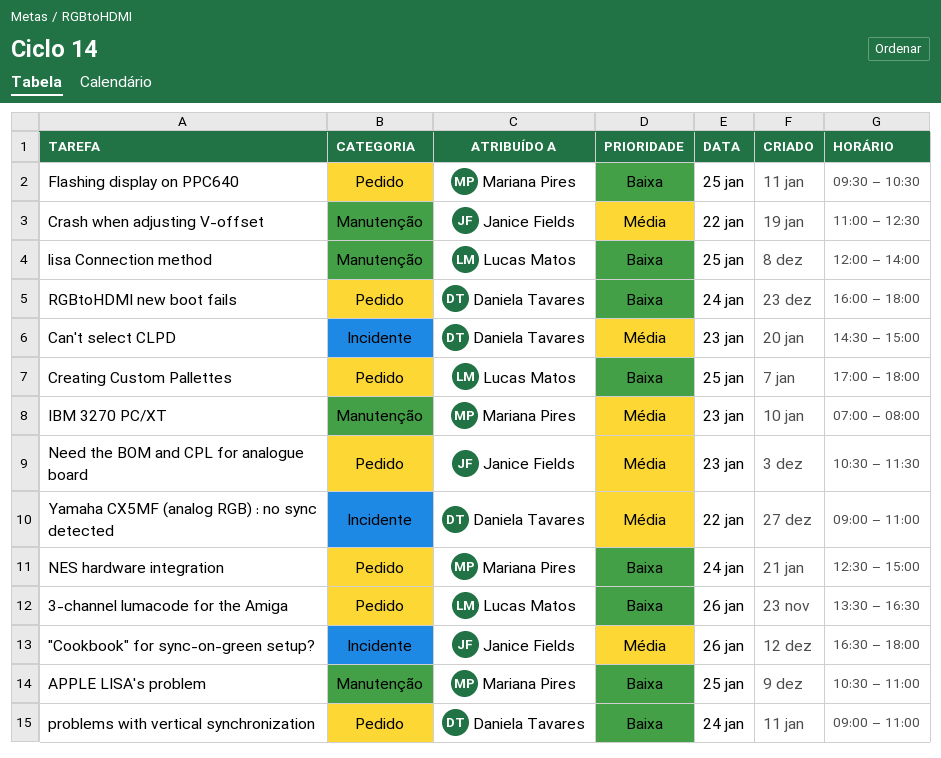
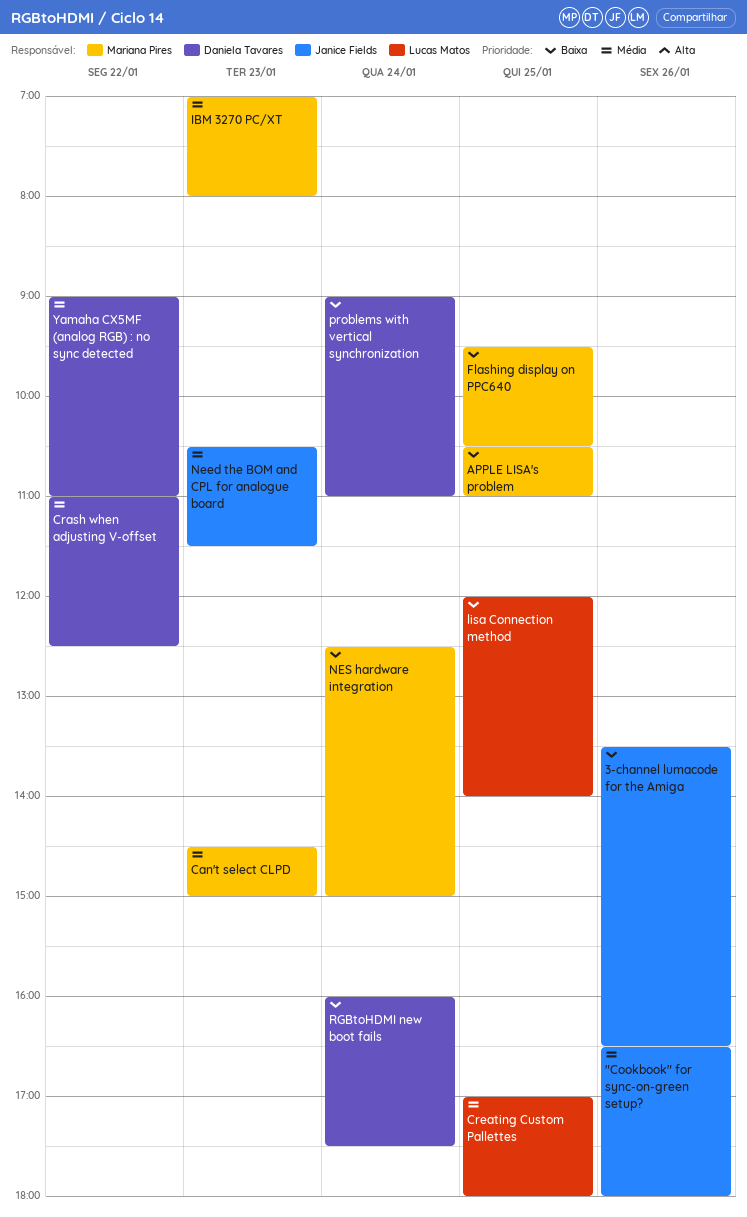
3-channel lumacode for the Amiga, owner: Lucas Matos -> Janice Fields
Can't select CLPD, owner: Daniela Tavares -> Mariana Pires
Crash when adjusting V-offset, owner: Janice Fields -> Daniela Tavares
Creating Custom Pallettes, priority: Baixa -> Média
RGBtoHDMI new boot fails, ends: 18:00 -> 17:30

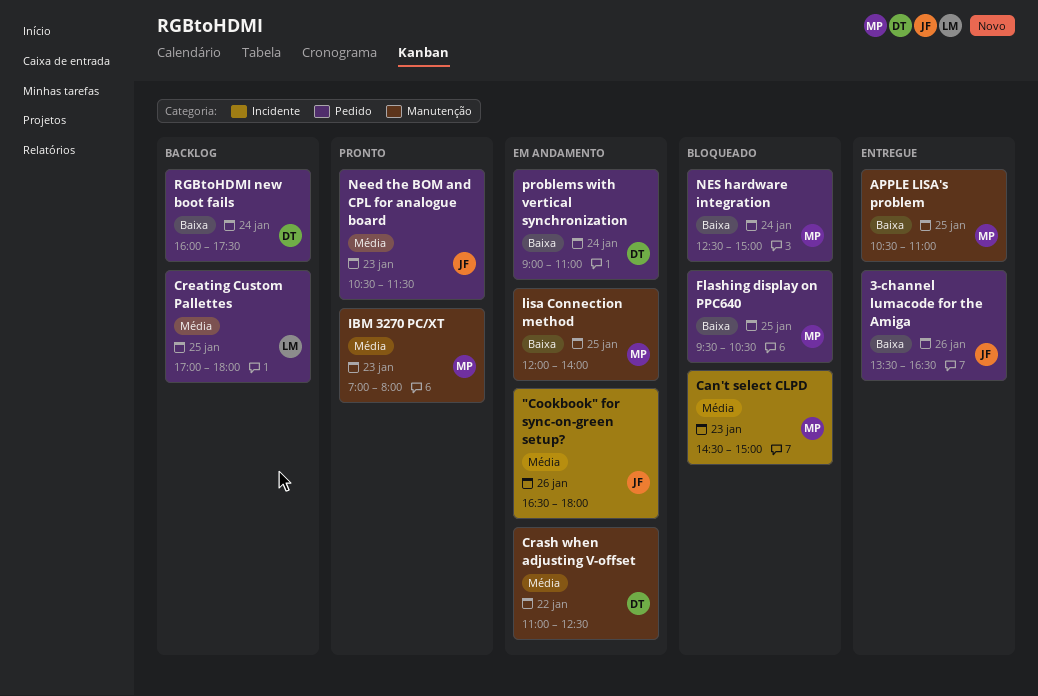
lisa Connection method, owner: Lucas Matos -> Mariana Pires
Yamaha CX5MF (analog RGB) : no sync detected: present -> none

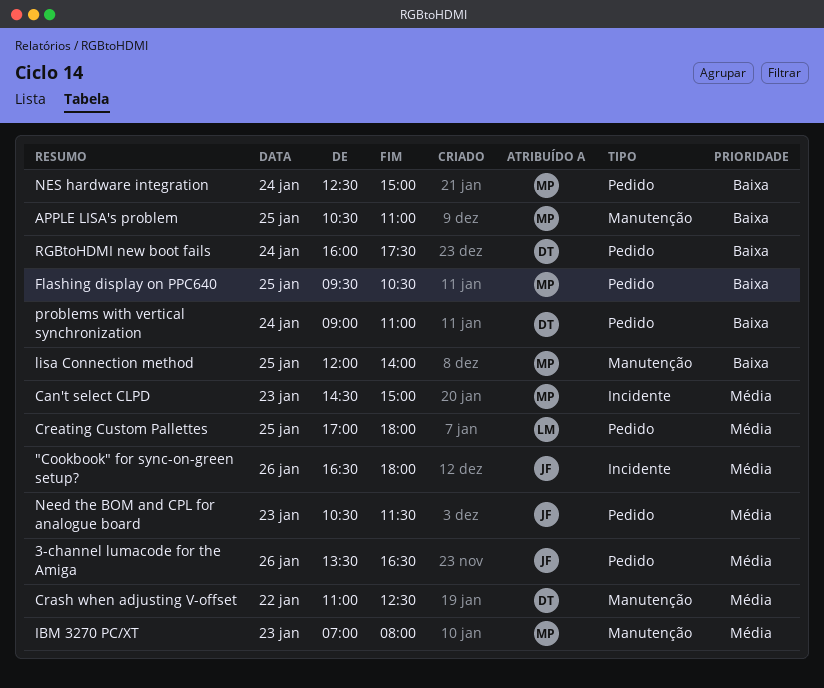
3-channel lumacode for the Amiga, priority: Baixa -> Média

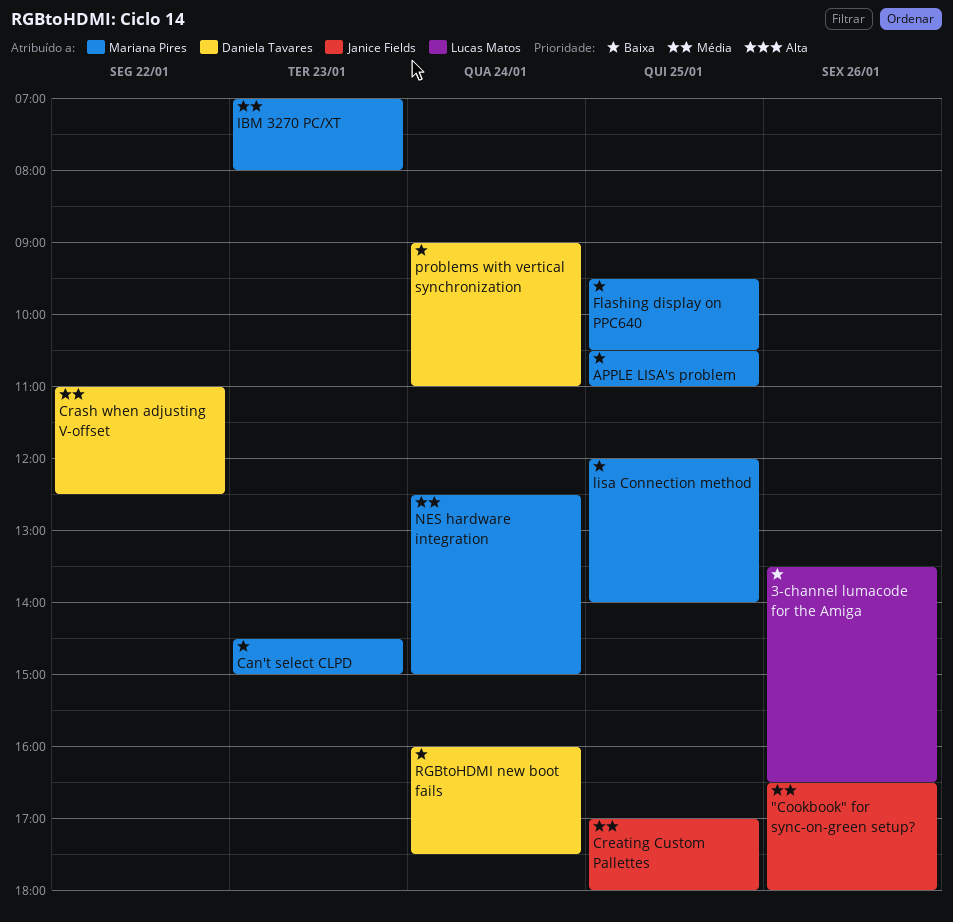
3-channel lumacode for the Amiga, owner: Janice Fields -> Lucas Matos
3-channel lumacode for the Amiga, priority: Média -> Baixa
Can't select CLPD, priority: Média -> Baixa
Creating Custom Pallettes, owner: Lucas Matos -> Janice Fields
Need the BOM and CPL for analogue board: present -> none
NES hardware integration, priority: Baixa -> Média

